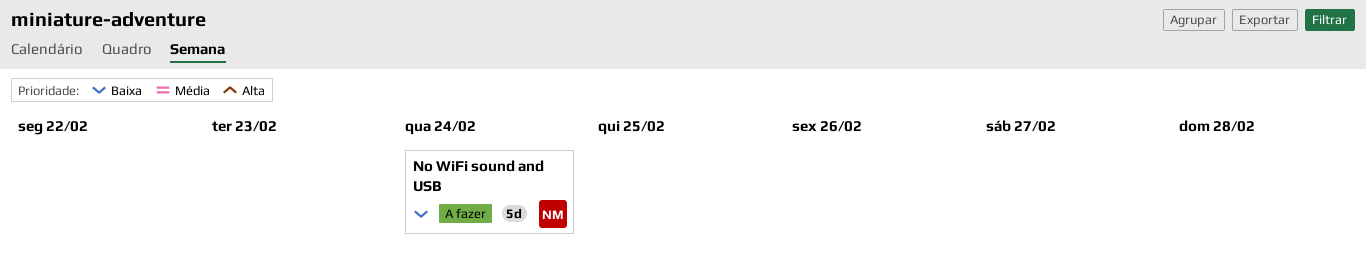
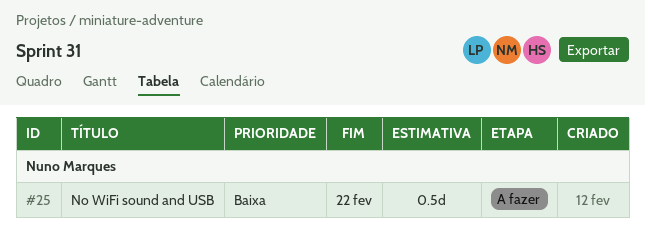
No WiFi sound and USB, estimate: 5d -> 0.5d
No WiFi sound and USB, due: Feb 24 -> Feb 22

